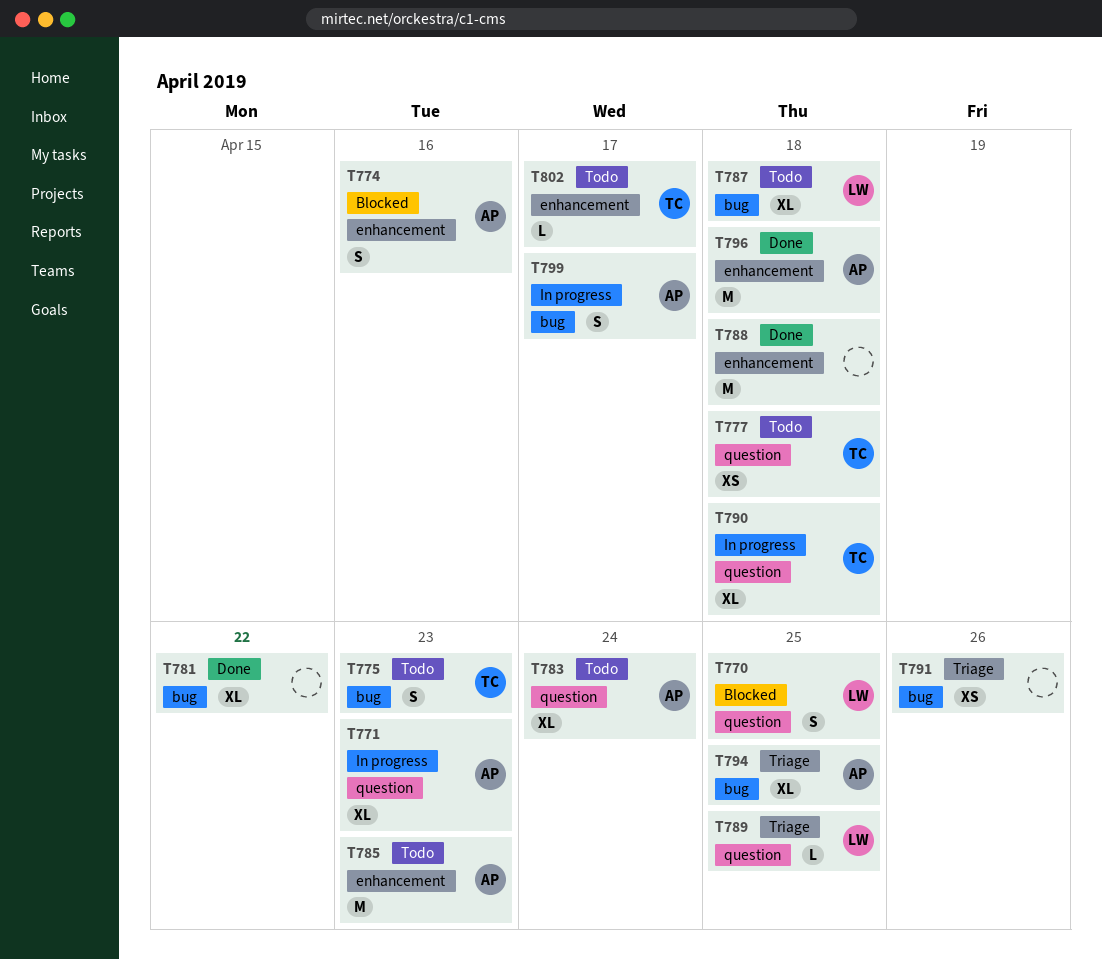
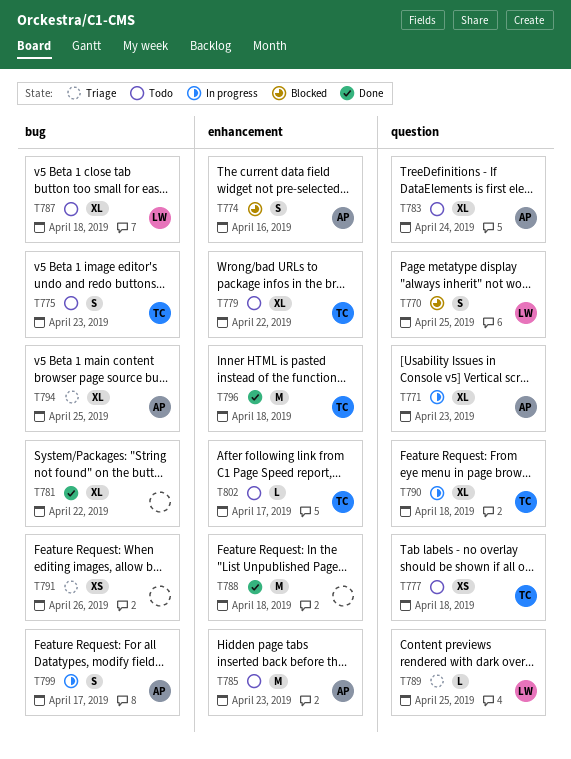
T779: none -> present
T796, owner: AP -> TC

